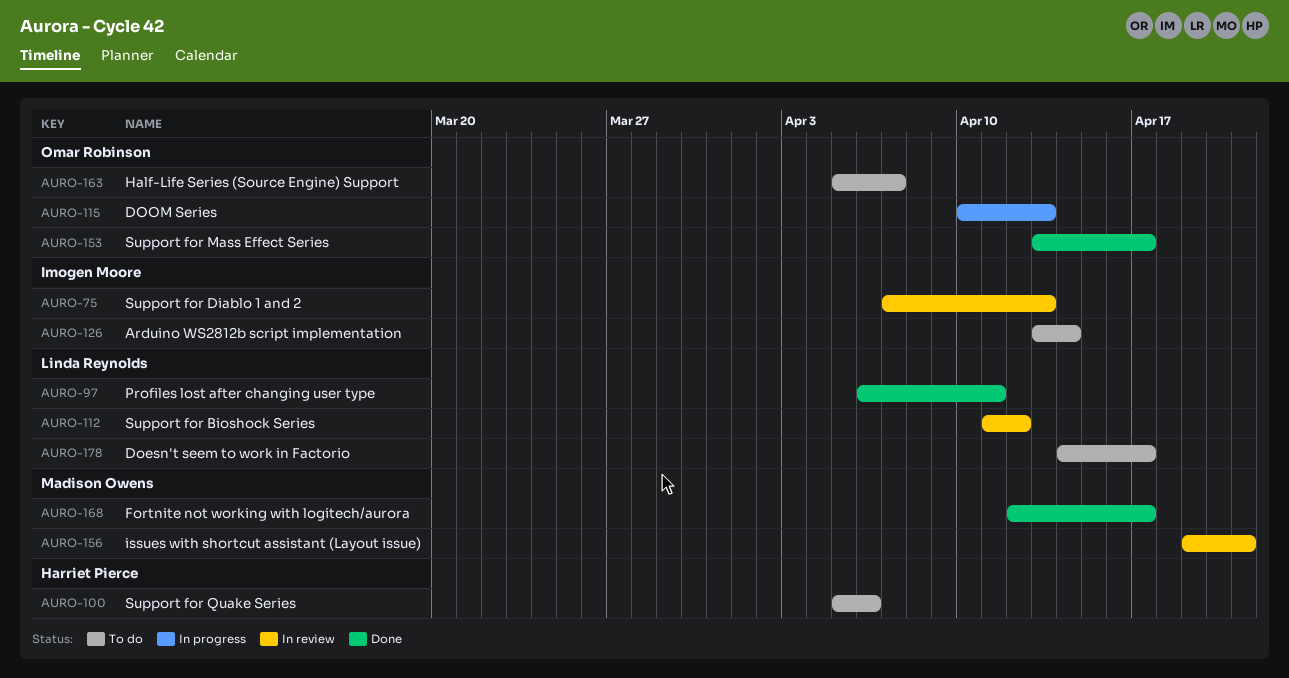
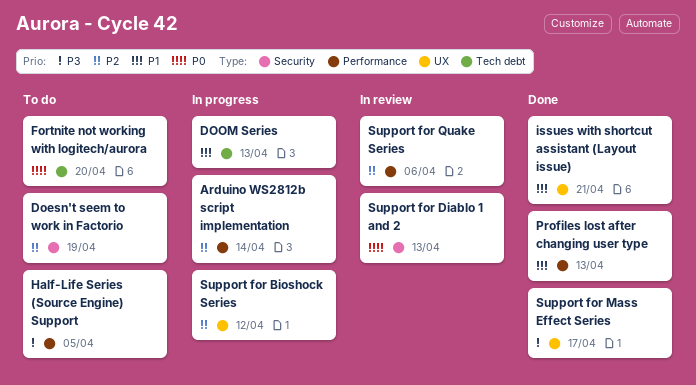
Arduino WS2812b script implementation, status: To do -> In progress
Doesn't seem to work in Factorio, due: Apr 17 -> Apr 19
Fortnite not working with logitech/aurora, status: Done -> To do
Fortnite not working with logitech/aurora, due: Apr 17 -> Apr 20
Half-Life Series (Source Engine) Support, due: Apr 7 -> Apr 5
issues with shortcut assistant (Layout issue), status: In review -> Done
Profiles lost after changing user type, due: Apr 11 -> Apr 13
Support for Bioshock Series, status: In review -> In progress
Support for Quake Series, status: To do -> In review

